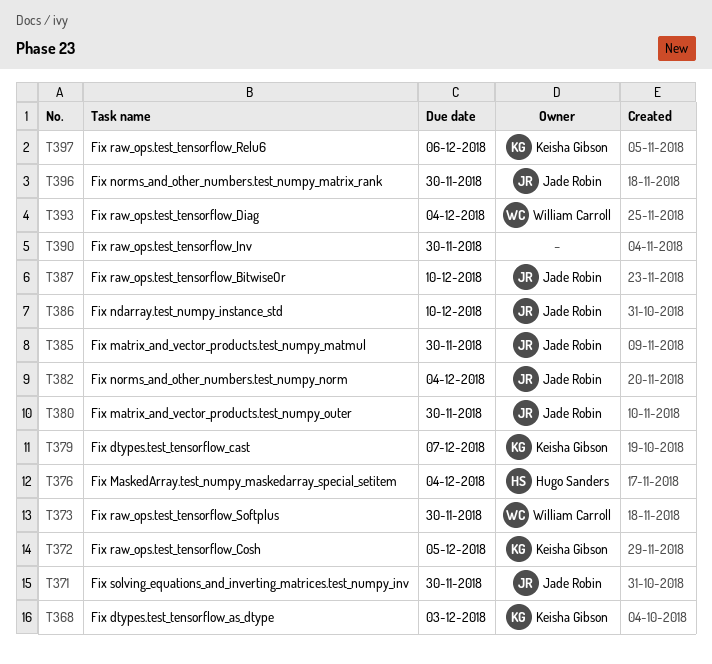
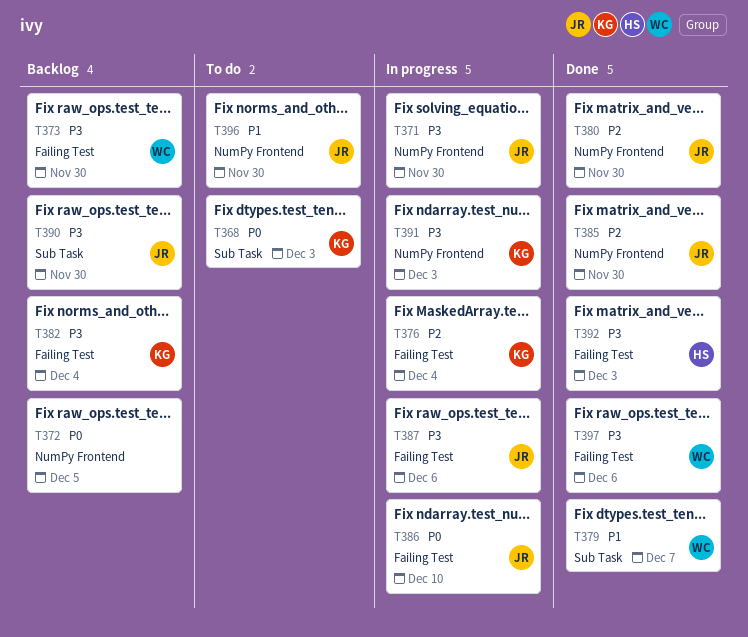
T372, owner: Keisha Gibson -> none
T376, owner: Hugo Sanders -> Keisha Gibson
T379, owner: Keisha Gibson -> William Carroll
T382, owner: Jade Robin -> Keisha Gibson
T387, due: Dec 10 -> Dec 6
T390, owner: none -> Jade Robin
T391: none -> present
T392: none -> present
T393: present -> none
T397, owner: Keisha Gibson -> William Carroll

